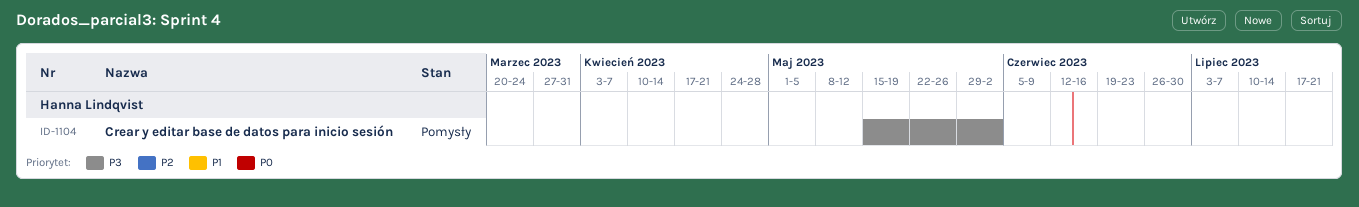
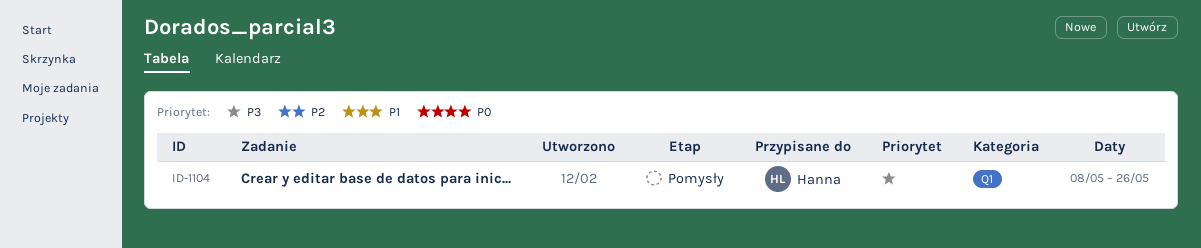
ID-1104, start: May 15 -> May 8
ID-1104, due: Jun 2 -> May 26

